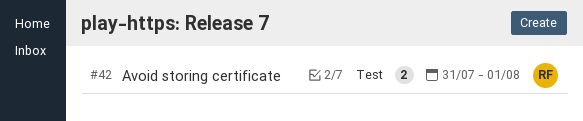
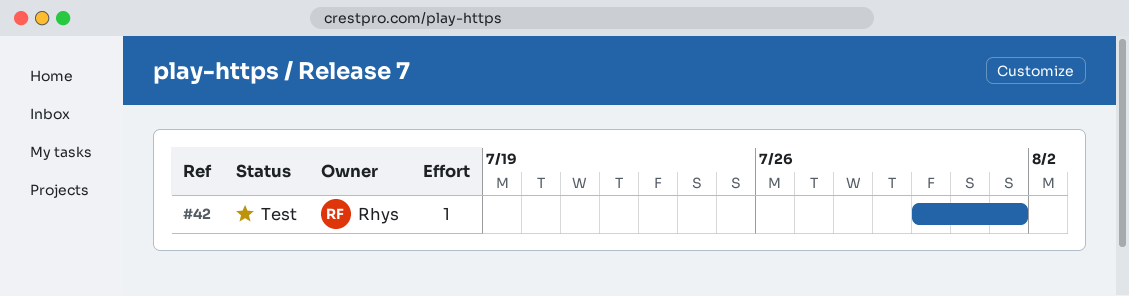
#42, estimate: 2 -> 1
#42, start: Jul 31 -> Jul 30

